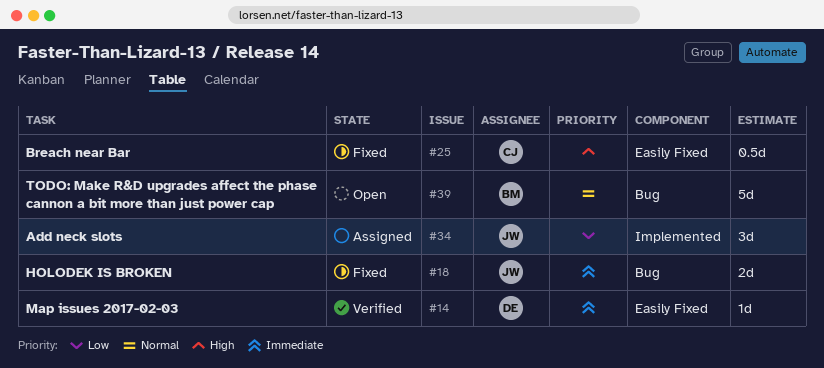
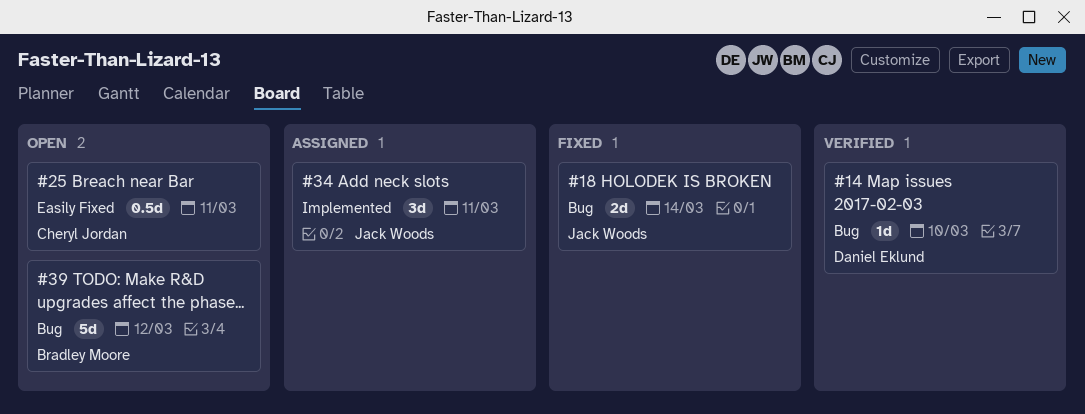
#14, label: Easily Fixed -> Bug
#25, status: Fixed -> Open

